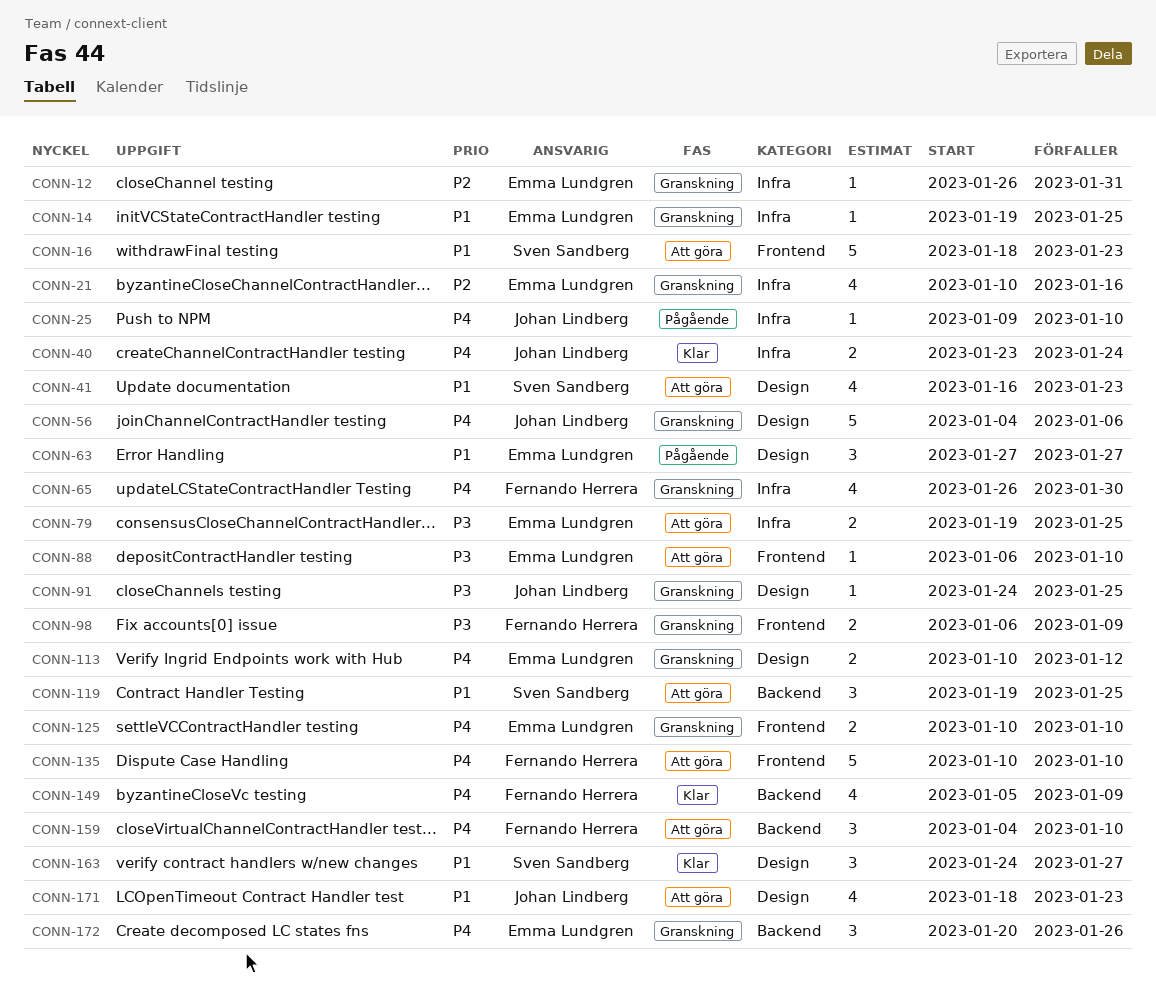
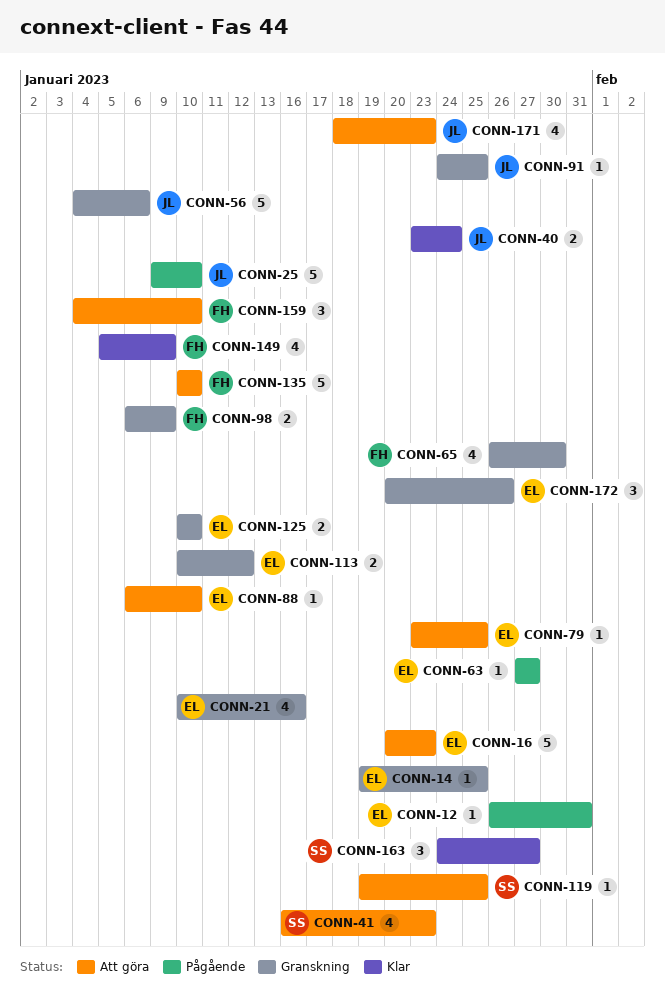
CONN-12, status: Granskning -> Pågående
CONN-16, owner: Sven Sandberg -> Emma Lundgren
CONN-16, start: Jan 18 -> Jan 20
CONN-25, estimate: 1 -> 5
CONN-63, estimate: 3 -> 1
CONN-79, estimate: 2 -> 1
CONN-79, start: Jan 19 -> Jan 23
CONN-119, estimate: 3 -> 1

